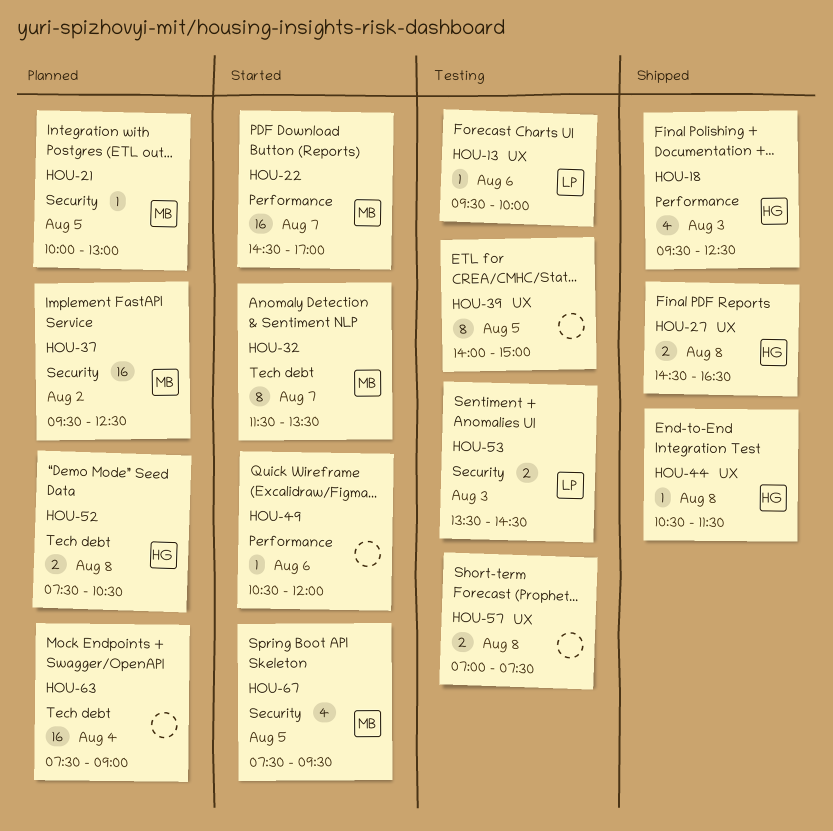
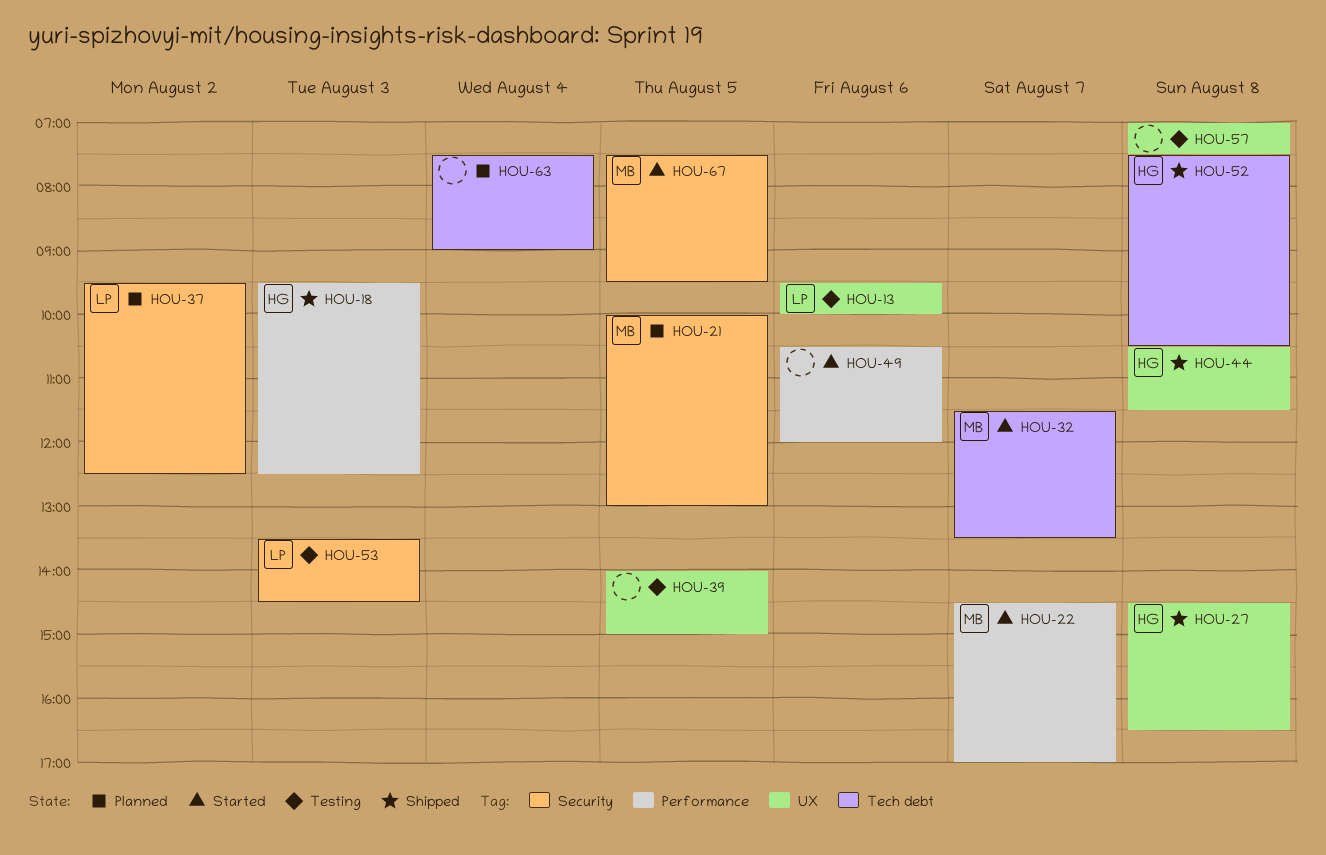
HOU-37, owner: MB -> LP
HOU-52, status: Planned -> Shipped

